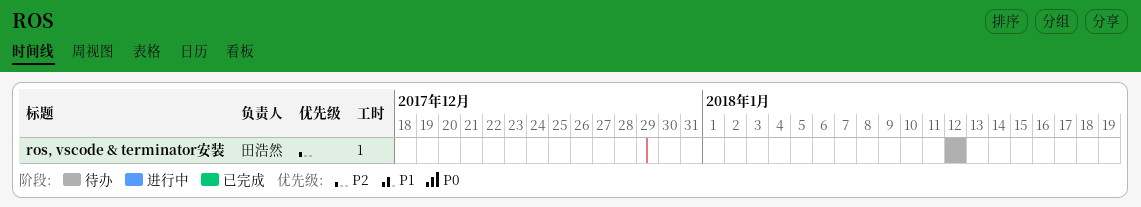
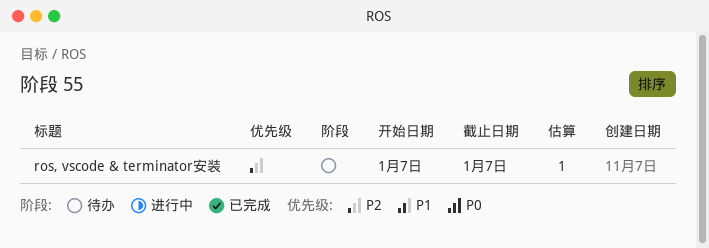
ros, vscode & terminator安装, start: Jan 12 -> Jan 7
ros, vscode & terminator安装, due: Jan 12 -> Jan 7

